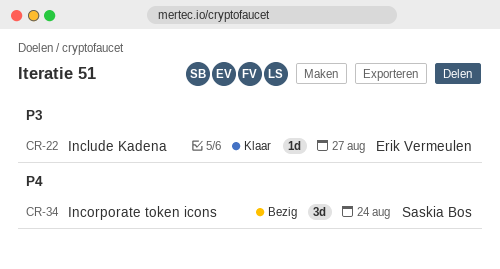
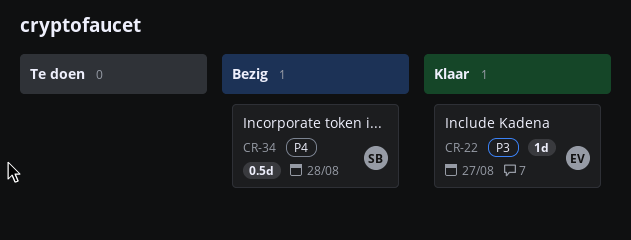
CR-34, estimate: 3d -> 0.5d
CR-34, due: Aug 24 -> Aug 28

